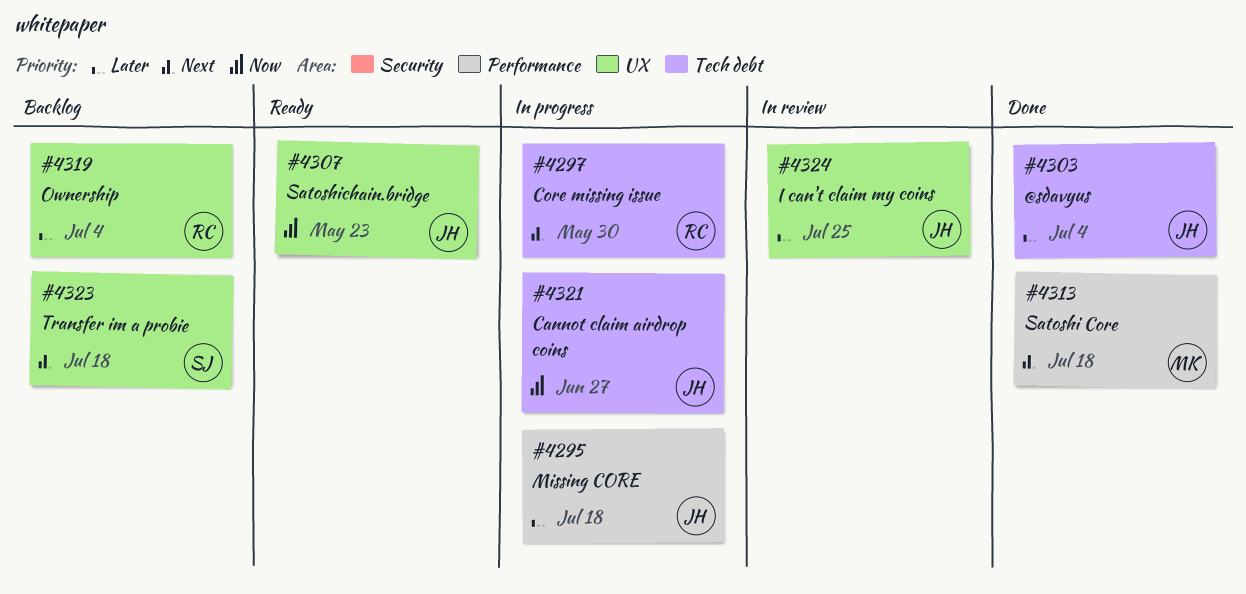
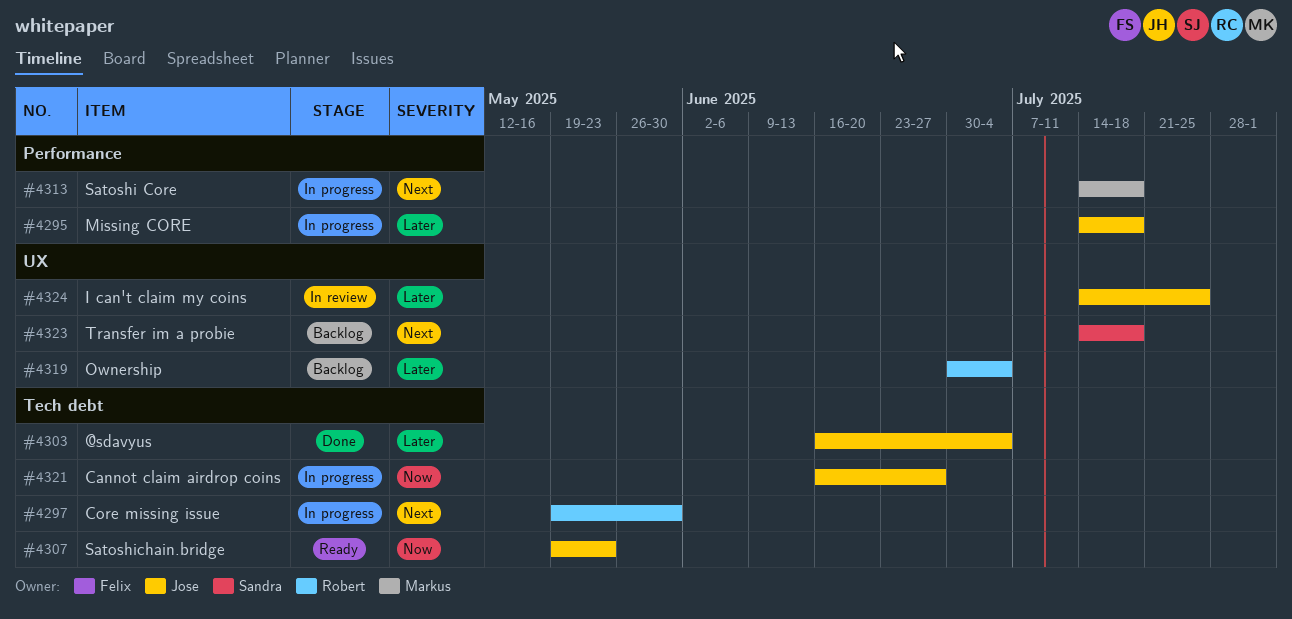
#4307, label: UX -> Tech debt
#4313, status: Done -> In progress

